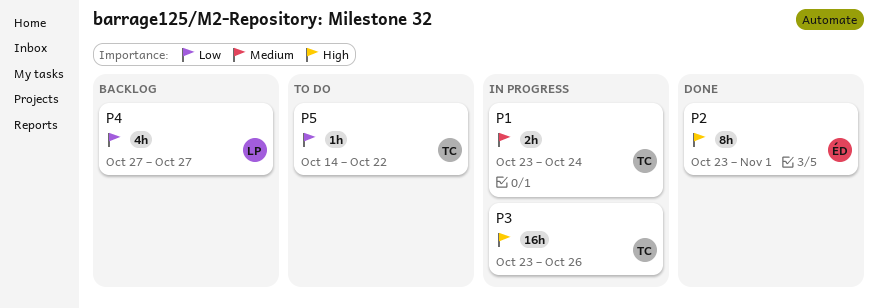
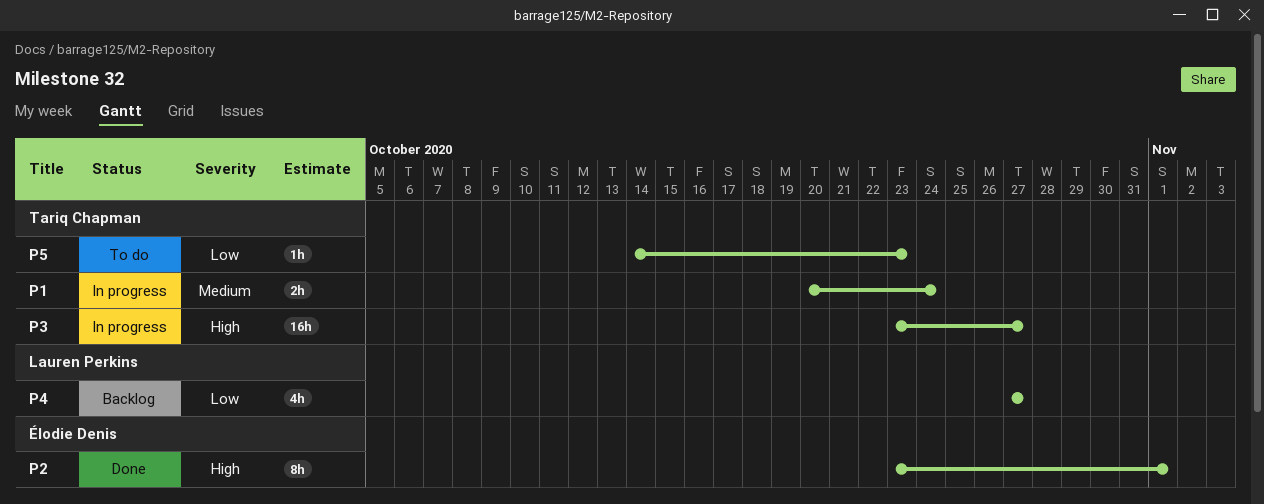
P1, start: Oct 23 -> Oct 20
P3, due: Oct 26 -> Oct 27
P5, due: Oct 22 -> Oct 23

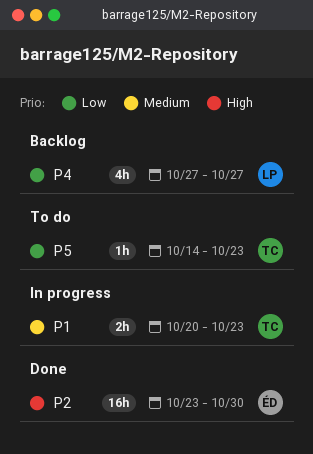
P1, due: Oct 24 -> Oct 23
P2, estimate: 8h -> 16h
P2, due: Nov 1 -> Oct 30
P3: present -> none

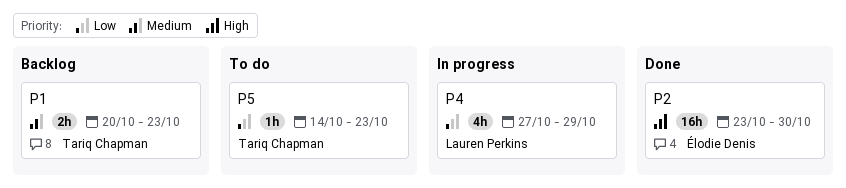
P1, status: In progress -> Backlog
P4, status: Backlog -> In progress
P4, due: Oct 27 -> Oct 29

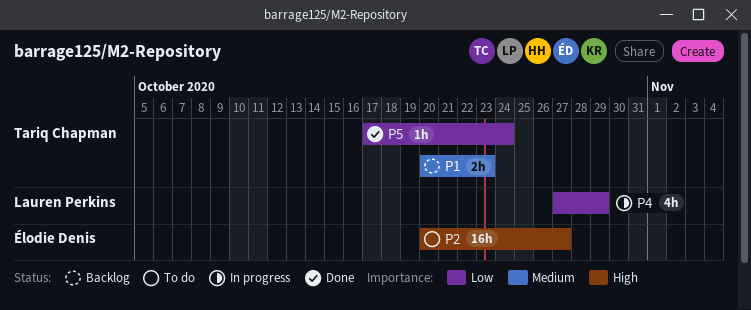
P2, status: Done -> To do
P2, start: Oct 23 -> Oct 20
P2, due: Oct 30 -> Oct 27
P5, status: To do -> Done
P5, start: Oct 14 -> Oct 17
P5, due: Oct 23 -> Oct 24

